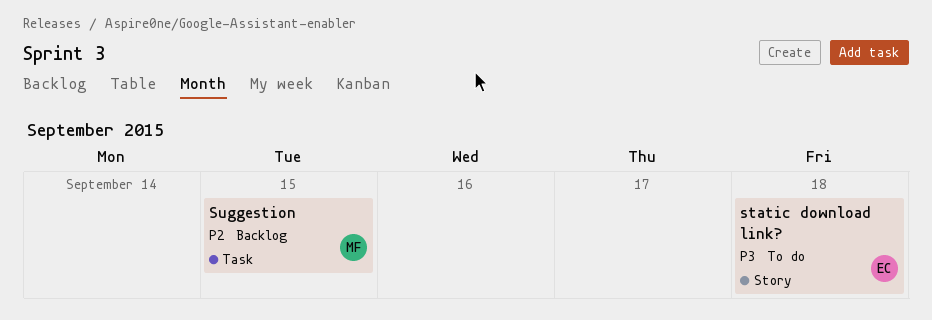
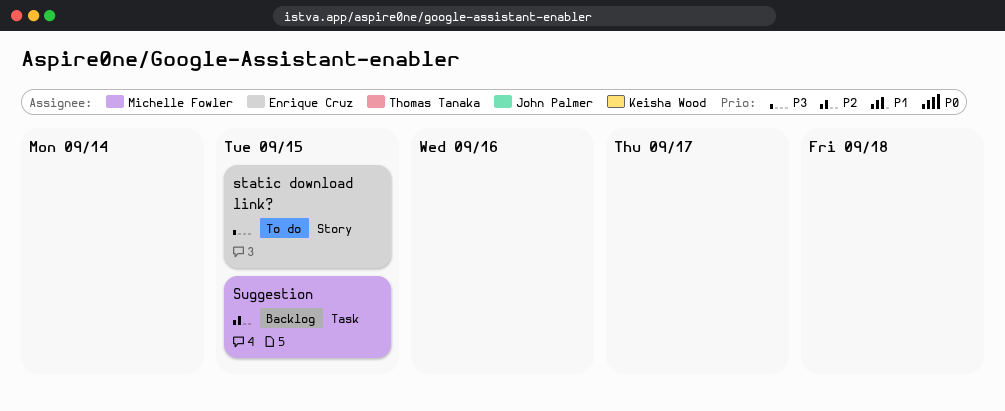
static download link?, due: Sep 18 -> Sep 15

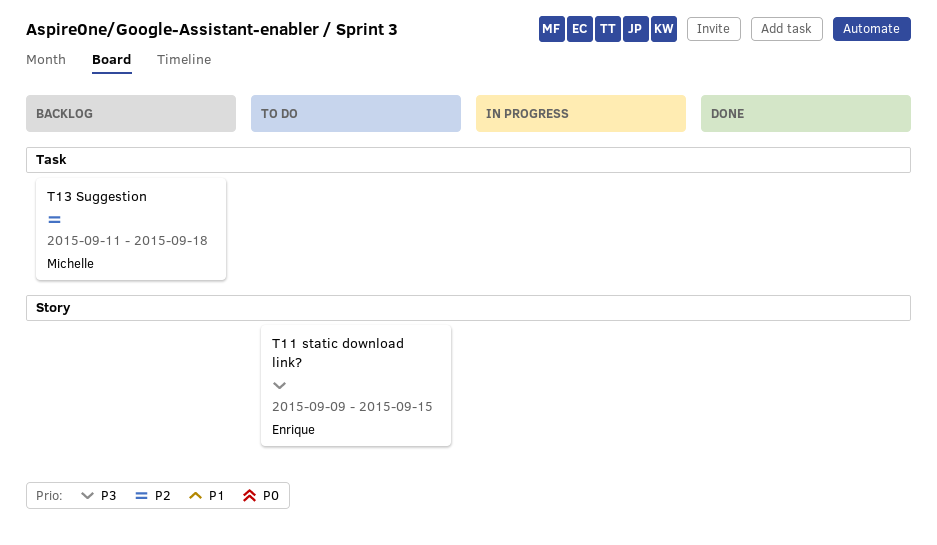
Suggestion, due: Sep 15 -> Sep 18

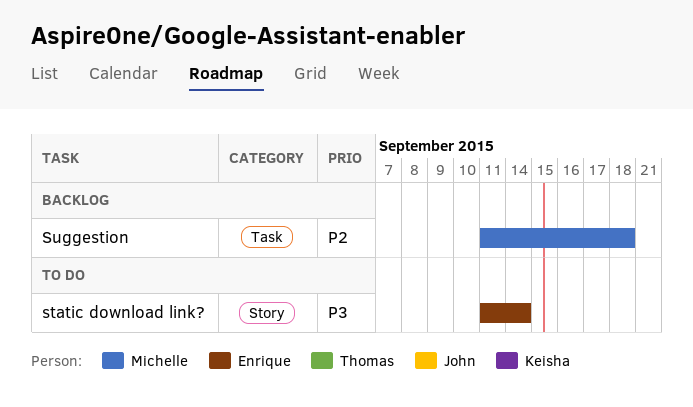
static download link?, start: Sep 9 -> Sep 11
static download link?, due: Sep 15 -> Sep 14

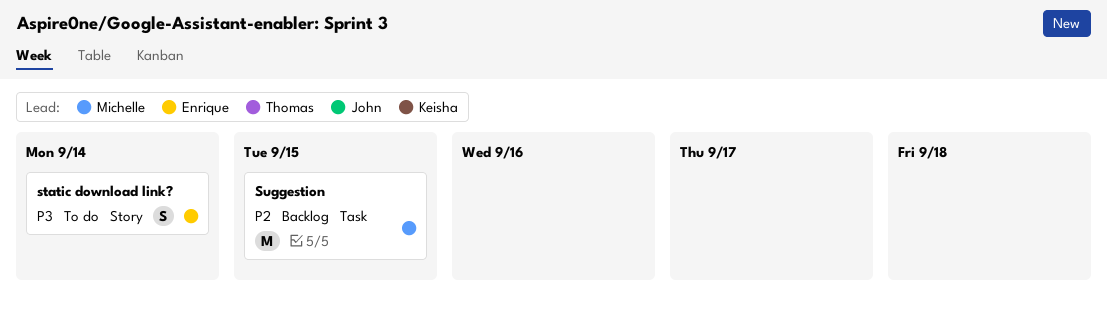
Suggestion, due: Sep 18 -> Sep 15

